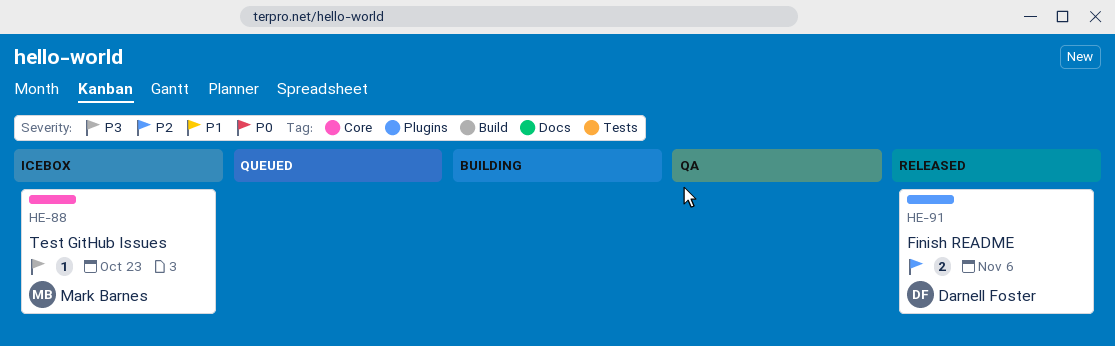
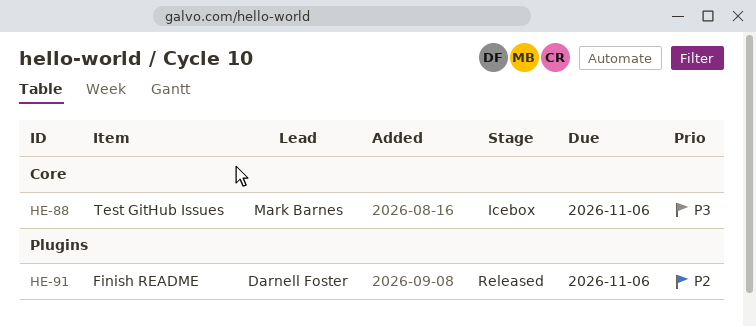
HE-88, due: Oct 23 -> Nov 6

